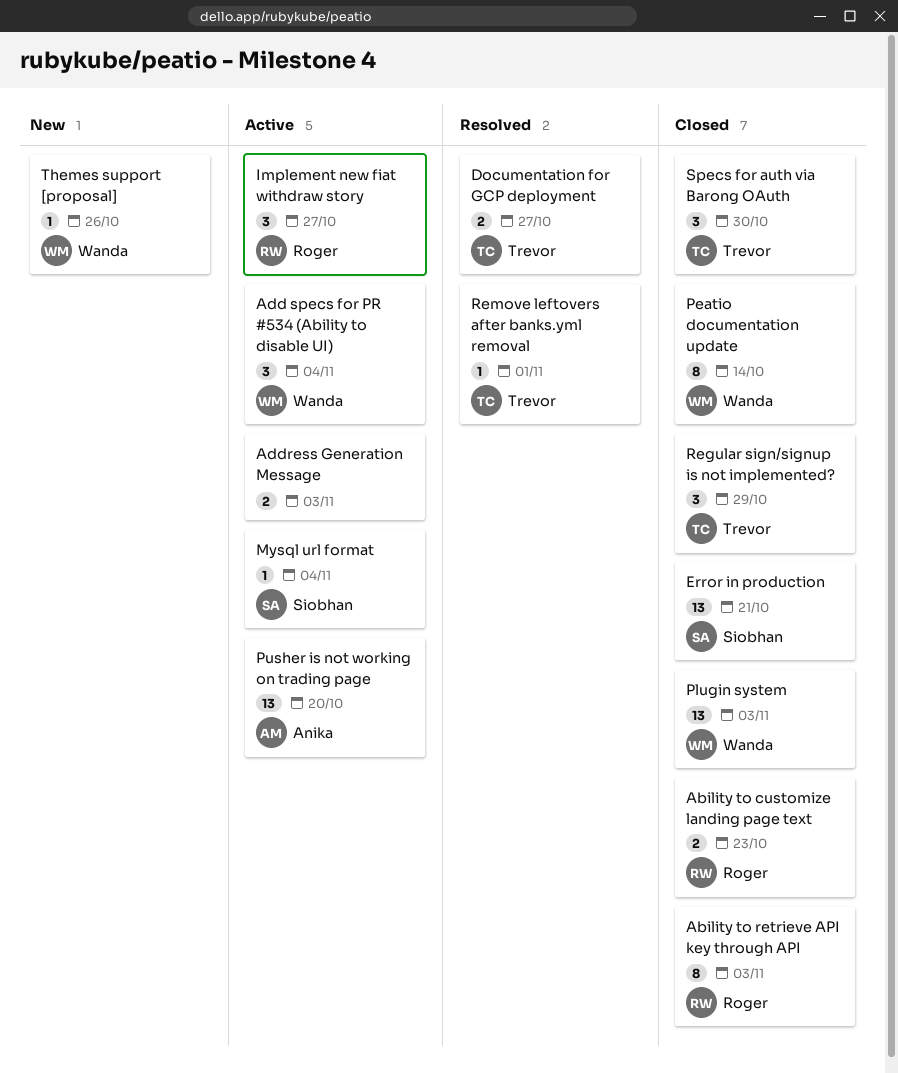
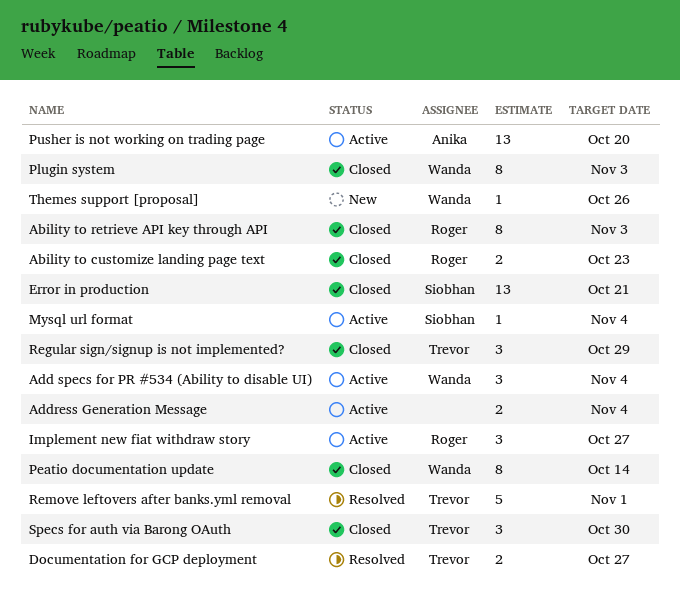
Address Generation Message, due: Nov 3 -> Nov 4
Plugin system, estimate: 13 -> 8
Remove leftovers after banks.yml removal, estimate: 1 -> 5

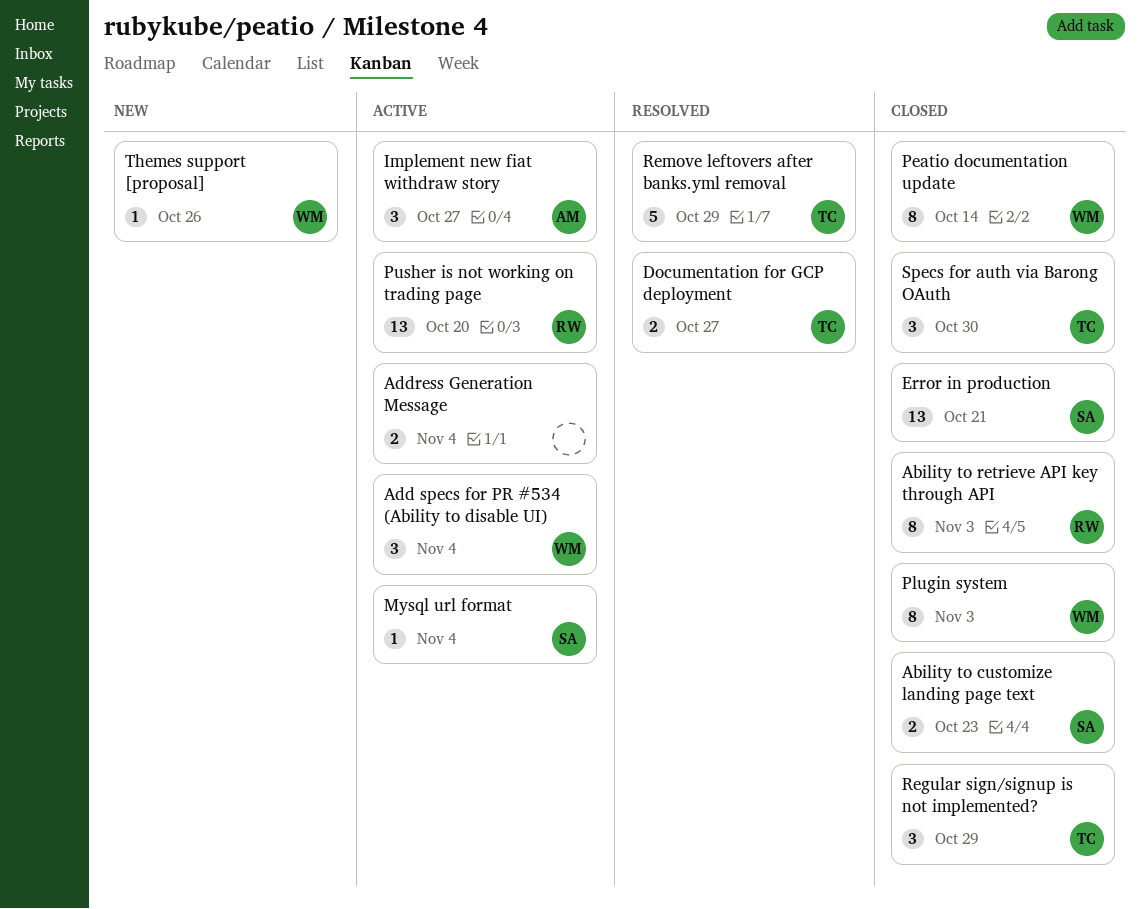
Ability to customize landing page text, owner: Roger -> Siobhan
Implement new fiat withdraw story, owner: Roger -> Anika
Pusher is not working on trading page, owner: Anika -> Roger
Remove leftovers after banks.yml removal, due: Nov 1 -> Oct 29

